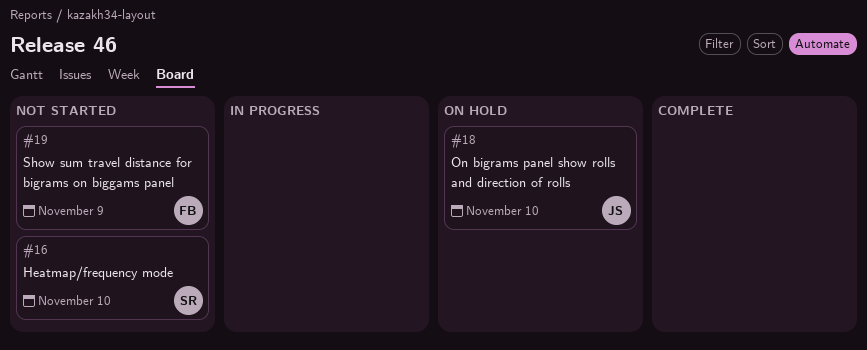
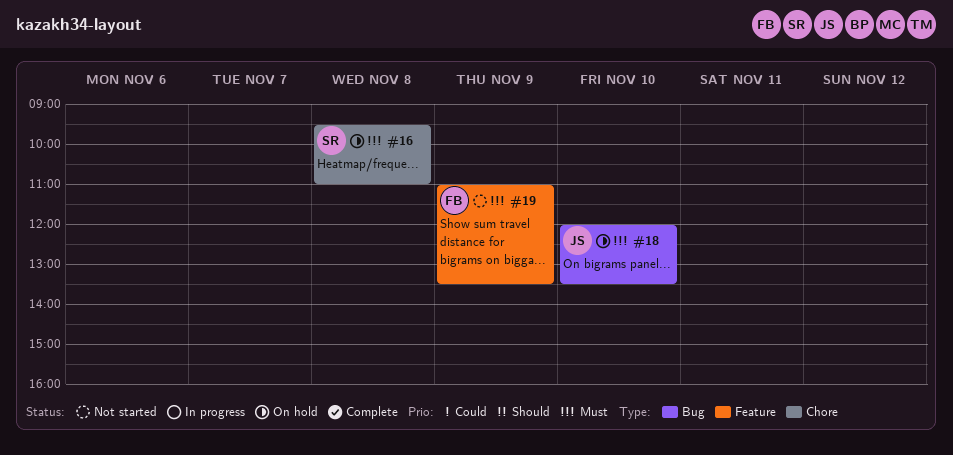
#16, status: Not started -> On hold
#16, day: Nov 10 -> Nov 8

